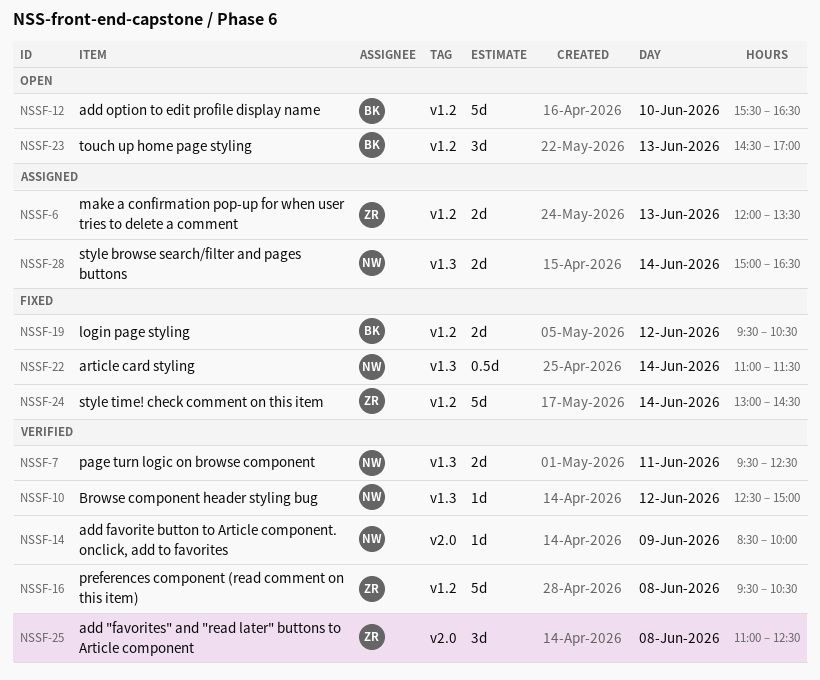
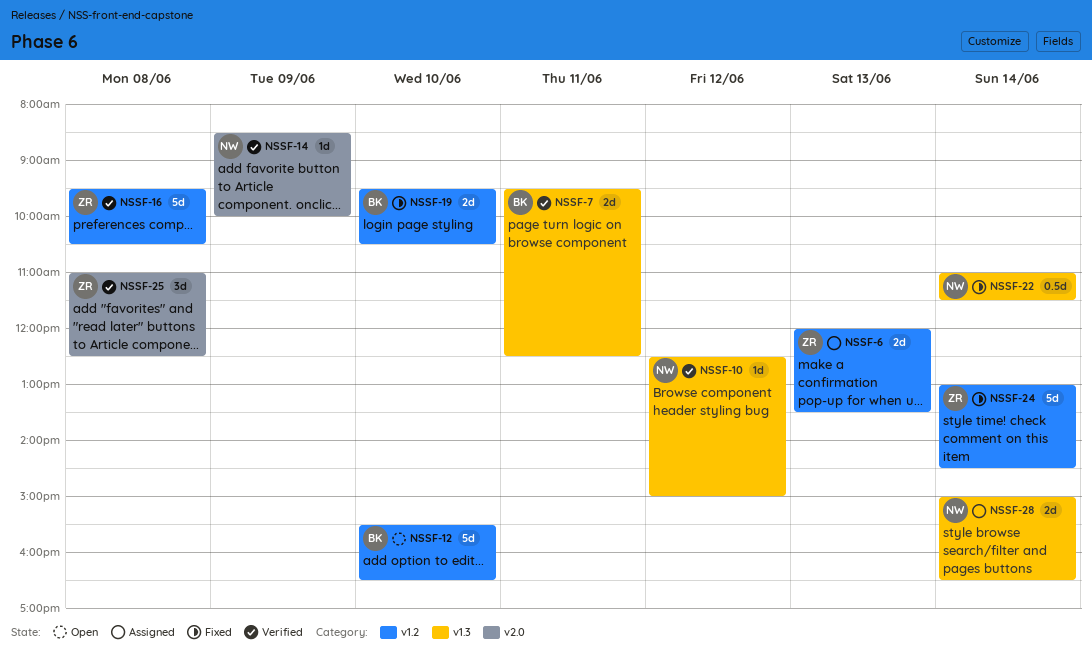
NSSF-7, owner: NW -> BK
NSSF-19, day: Jun 12 -> Jun 10
NSSF-23: present -> none

